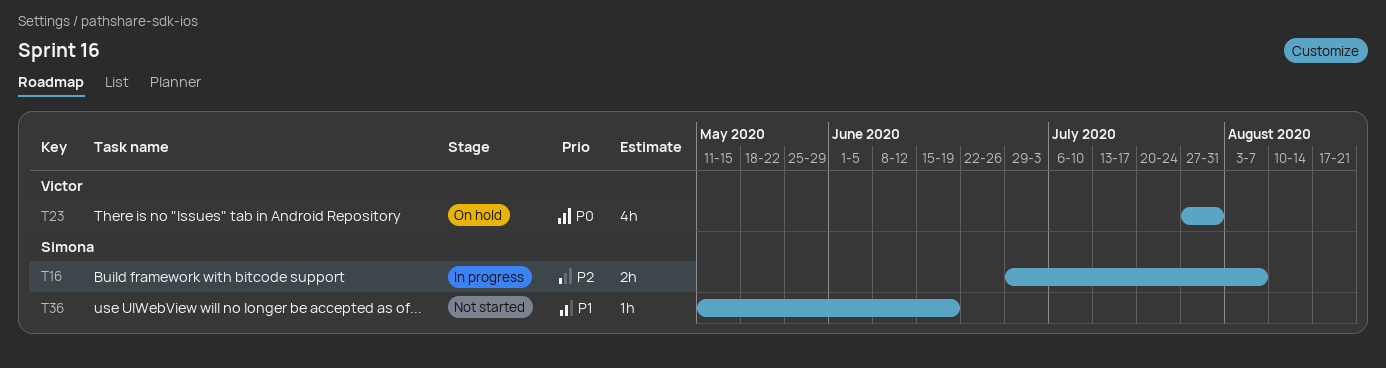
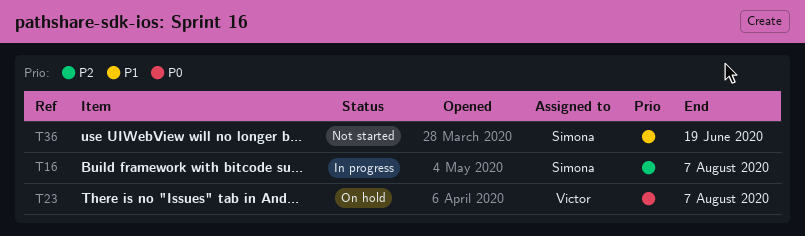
T23, due: Jul 31 -> Aug 7

